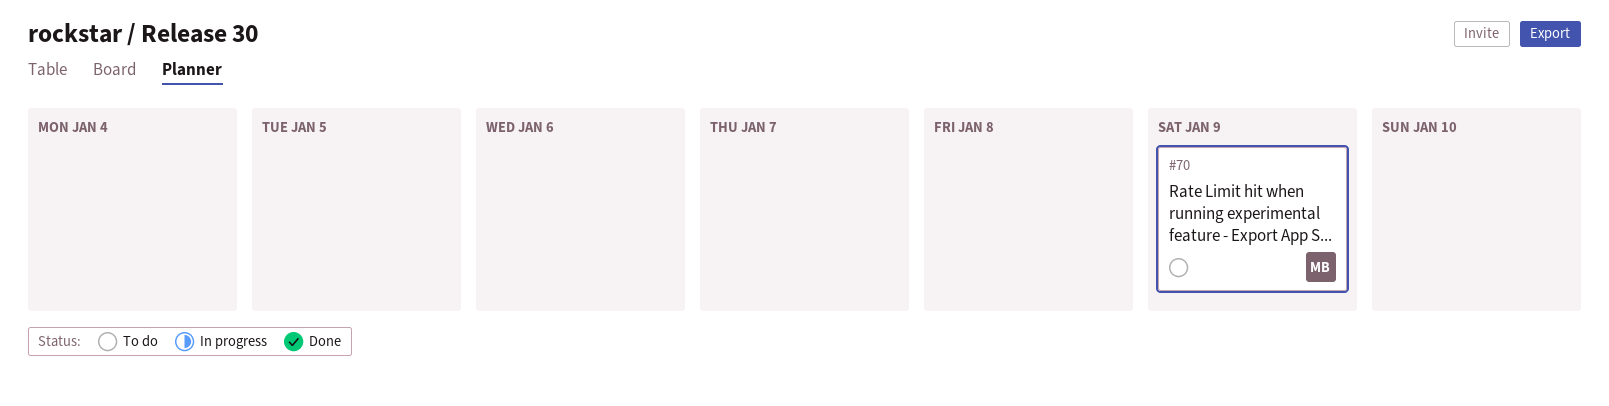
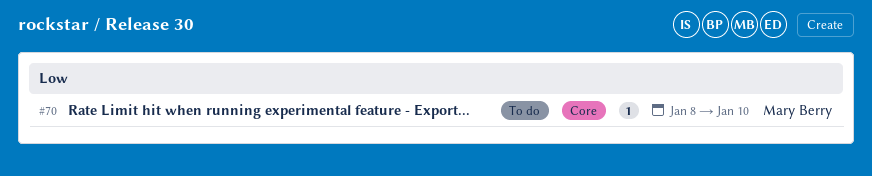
#70, due: Jan 9 -> Jan 10

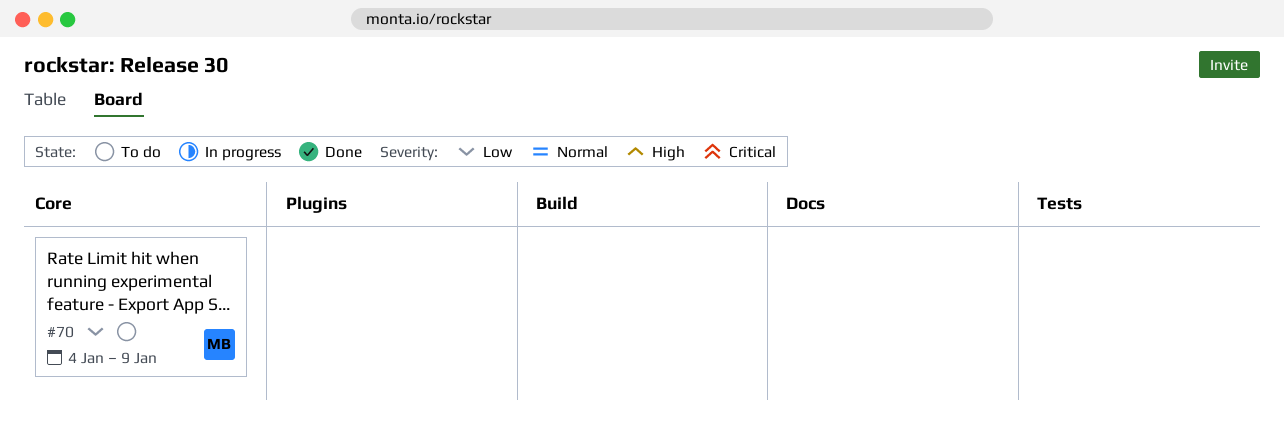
#70, start: Jan 8 -> Jan 4
#70, due: Jan 10 -> Jan 9

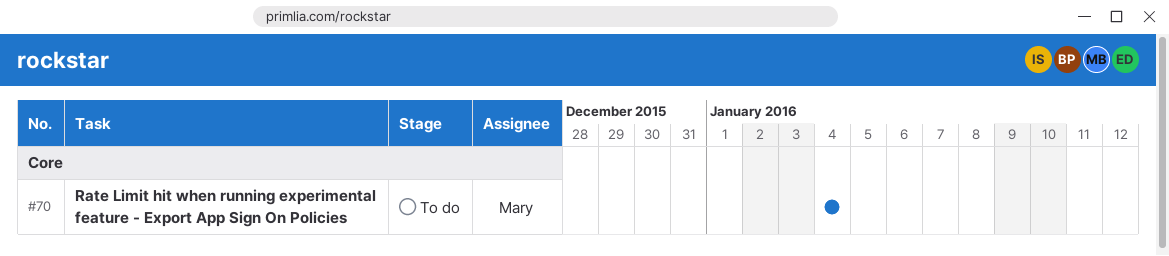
#70, due: Jan 9 -> Jan 4

